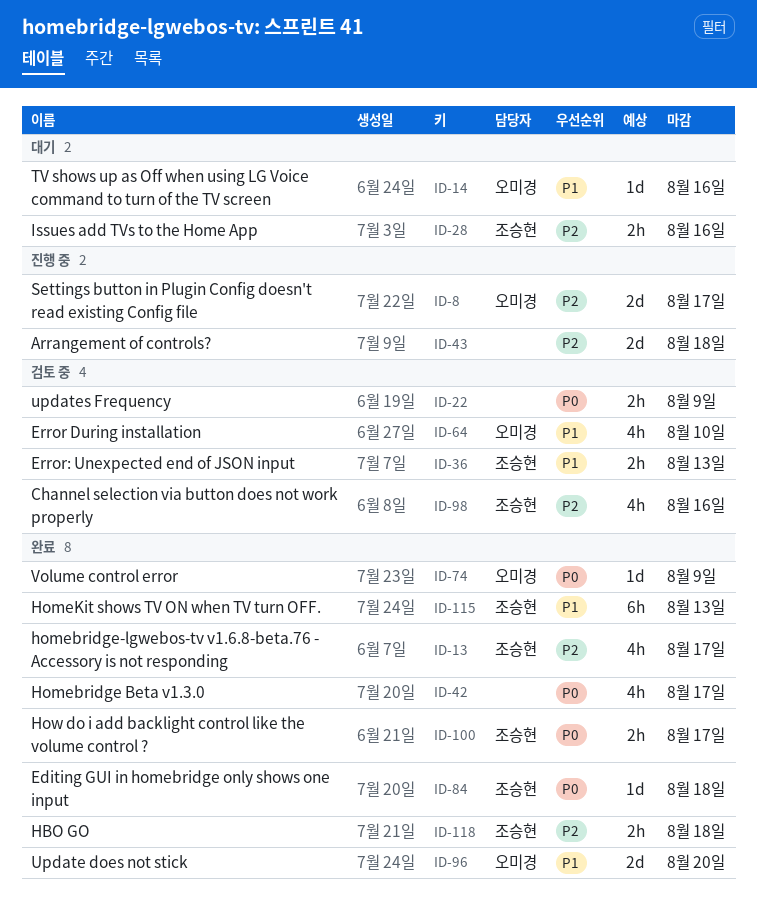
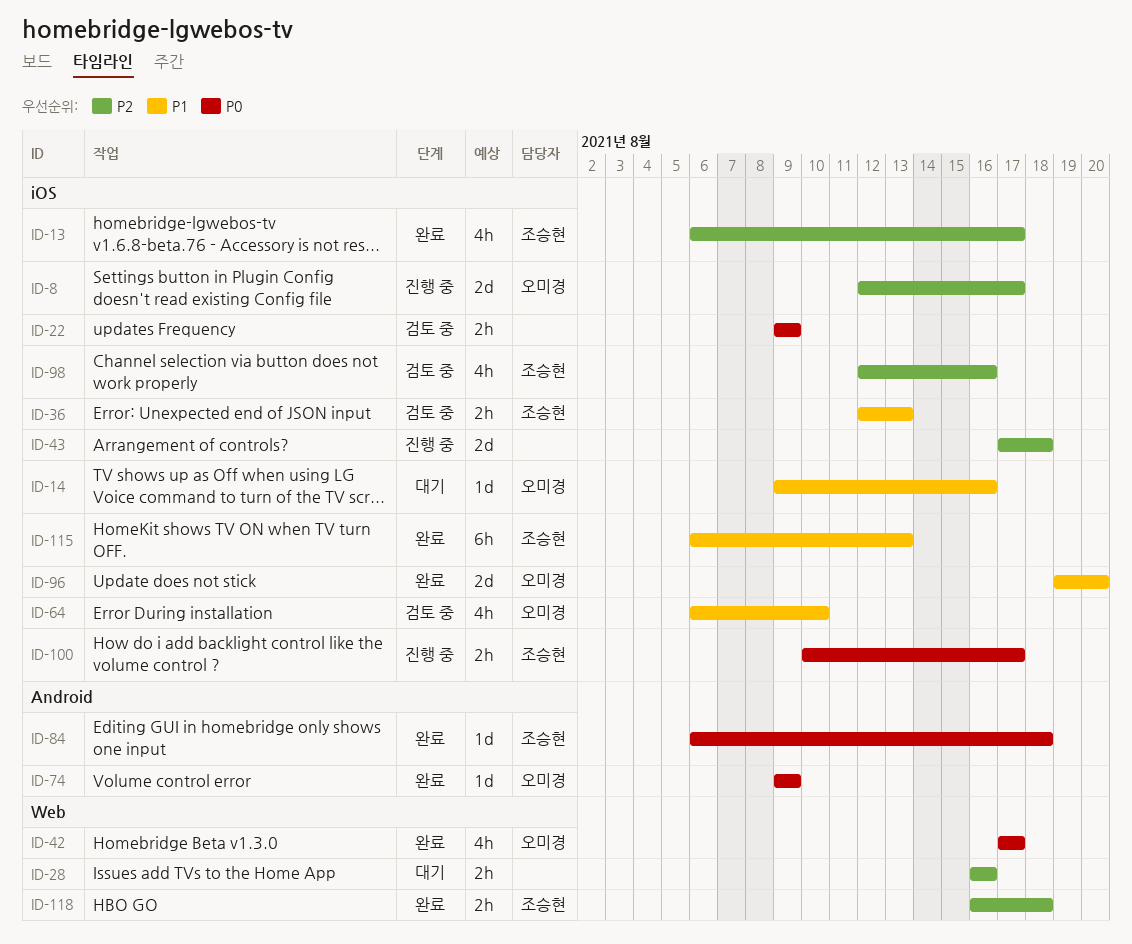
ID-28, owner: 조승현 -> none
ID-42, owner: none -> 오미경
ID-100, status: 완료 -> 진행 중

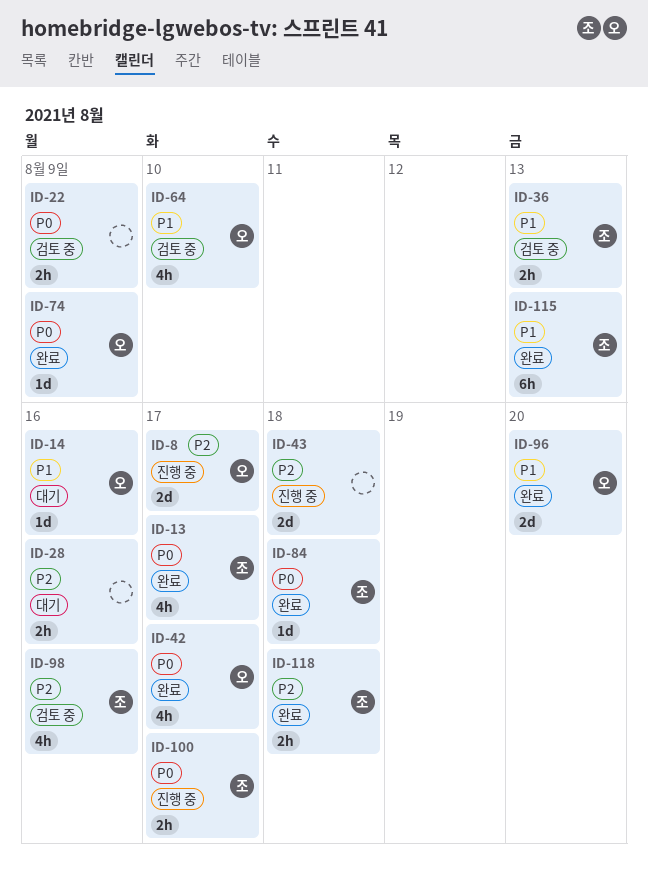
ID-13, priority: P2 -> P0

